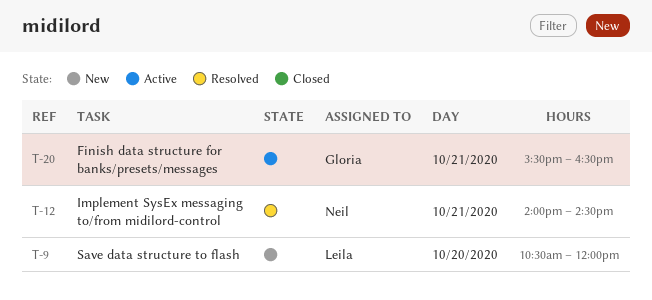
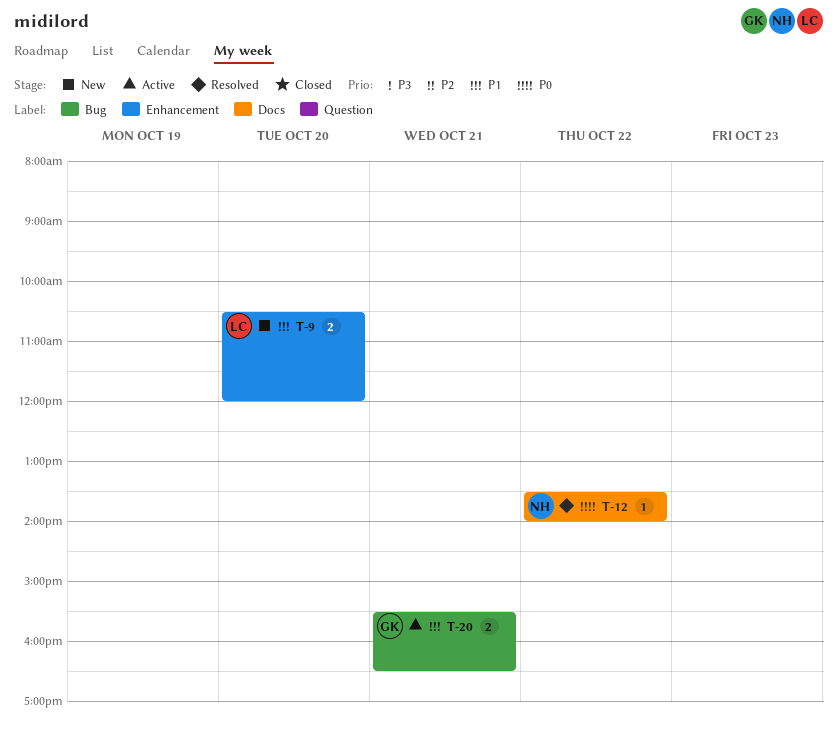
T-12, day: Oct 21 -> Oct 22
T-12, begins: 14:00 -> 13:30
T-12, ends: 14:30 -> 14:00

